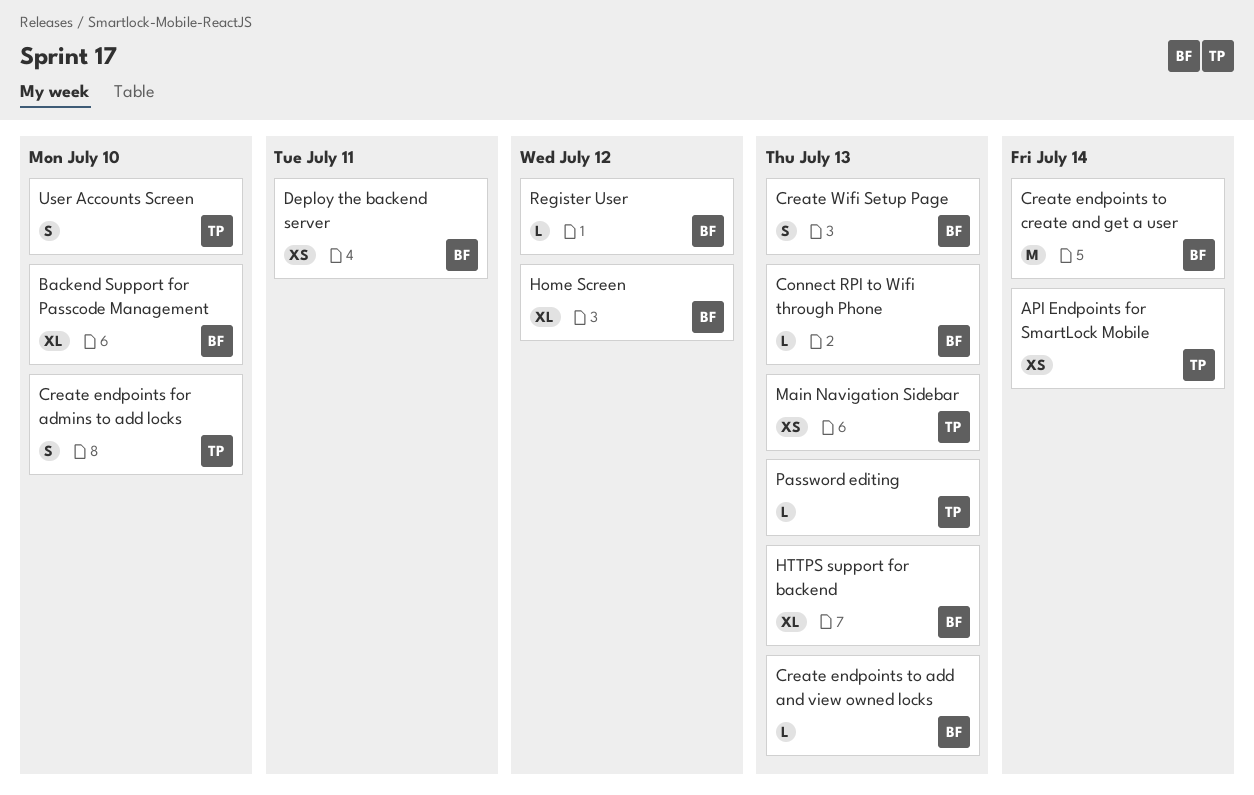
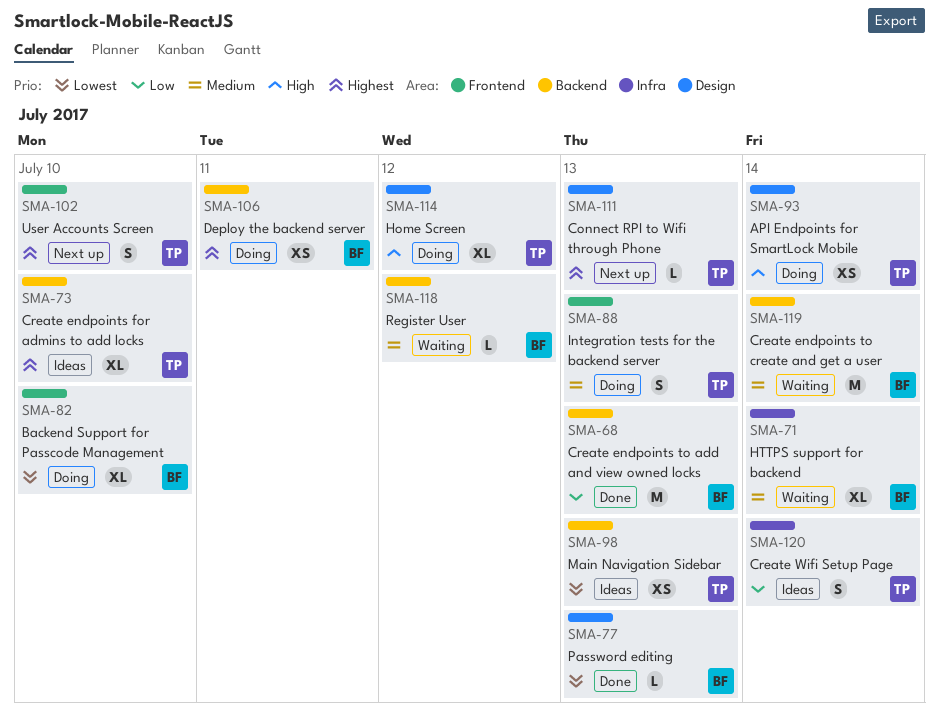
Connect RPI to Wifi through Phone, owner: BF -> TP
Create endpoints for admins to add locks, estimate: S -> XL
Create endpoints to add and view owned locks, estimate: L -> M
Create Wifi Setup Page, owner: BF -> TP
Create Wifi Setup Page, due: Jul 13 -> Jul 14
Home Screen, owner: BF -> TP
HTTPS support for backend, due: Jul 13 -> Jul 14
Integration tests for the backend server: none -> present
Password editing, owner: TP -> BF

